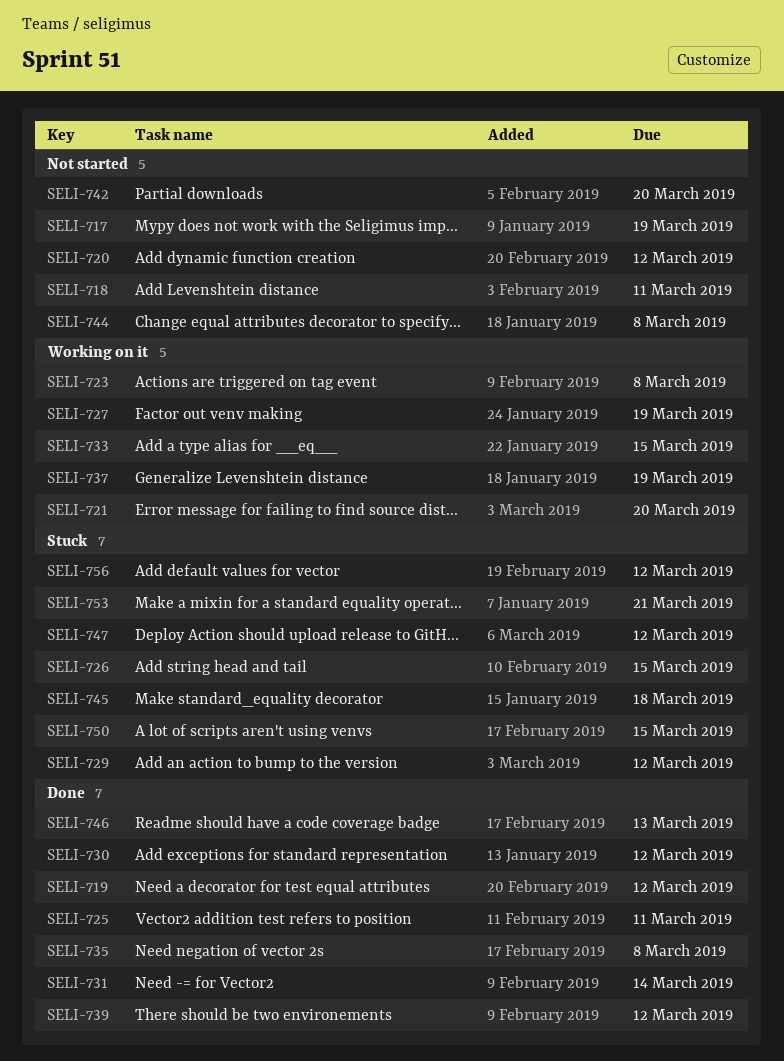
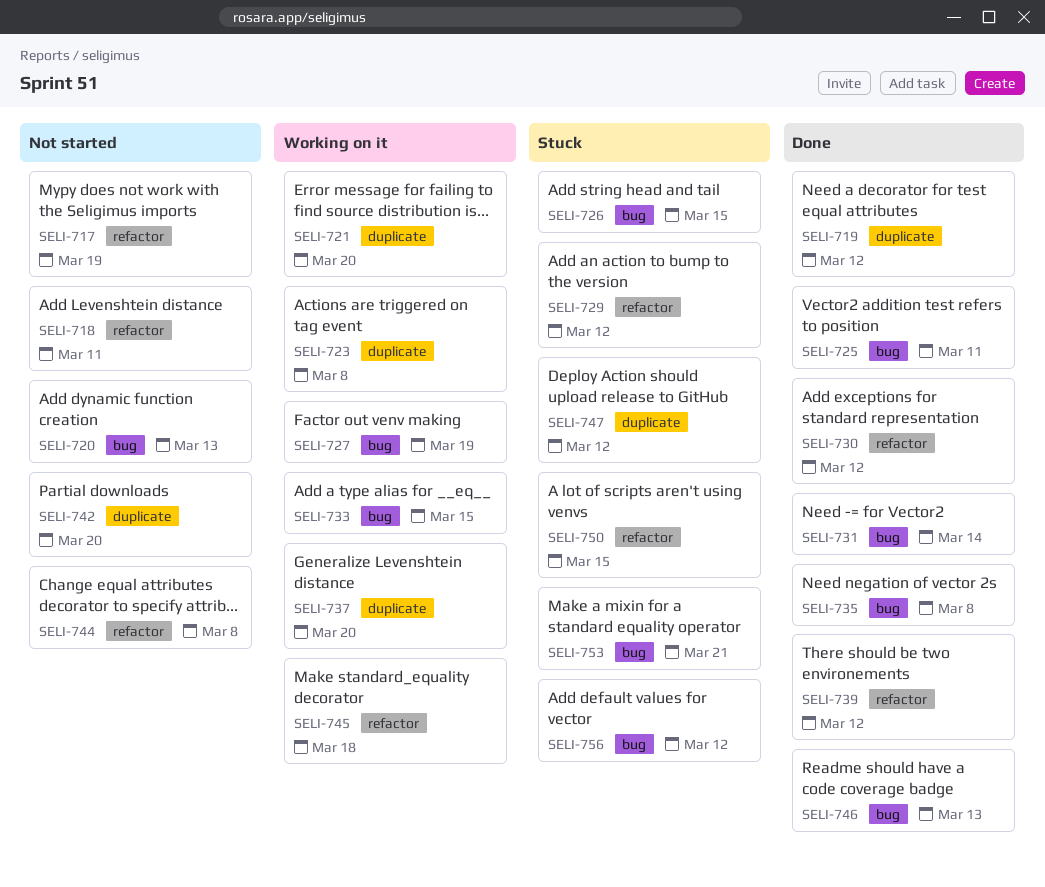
SELI-720, due: Mar 12 -> Mar 13
SELI-737, due: Mar 19 -> Mar 20
SELI-745, status: Stuck -> Working on it

